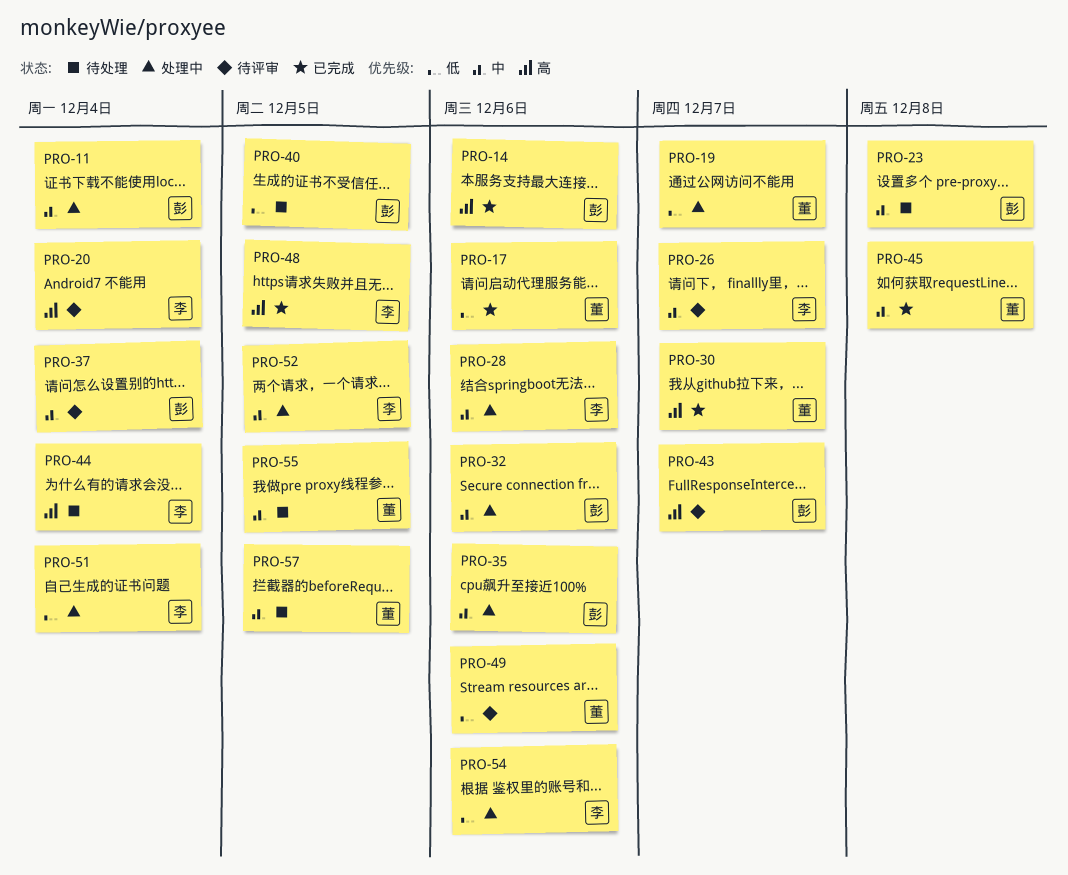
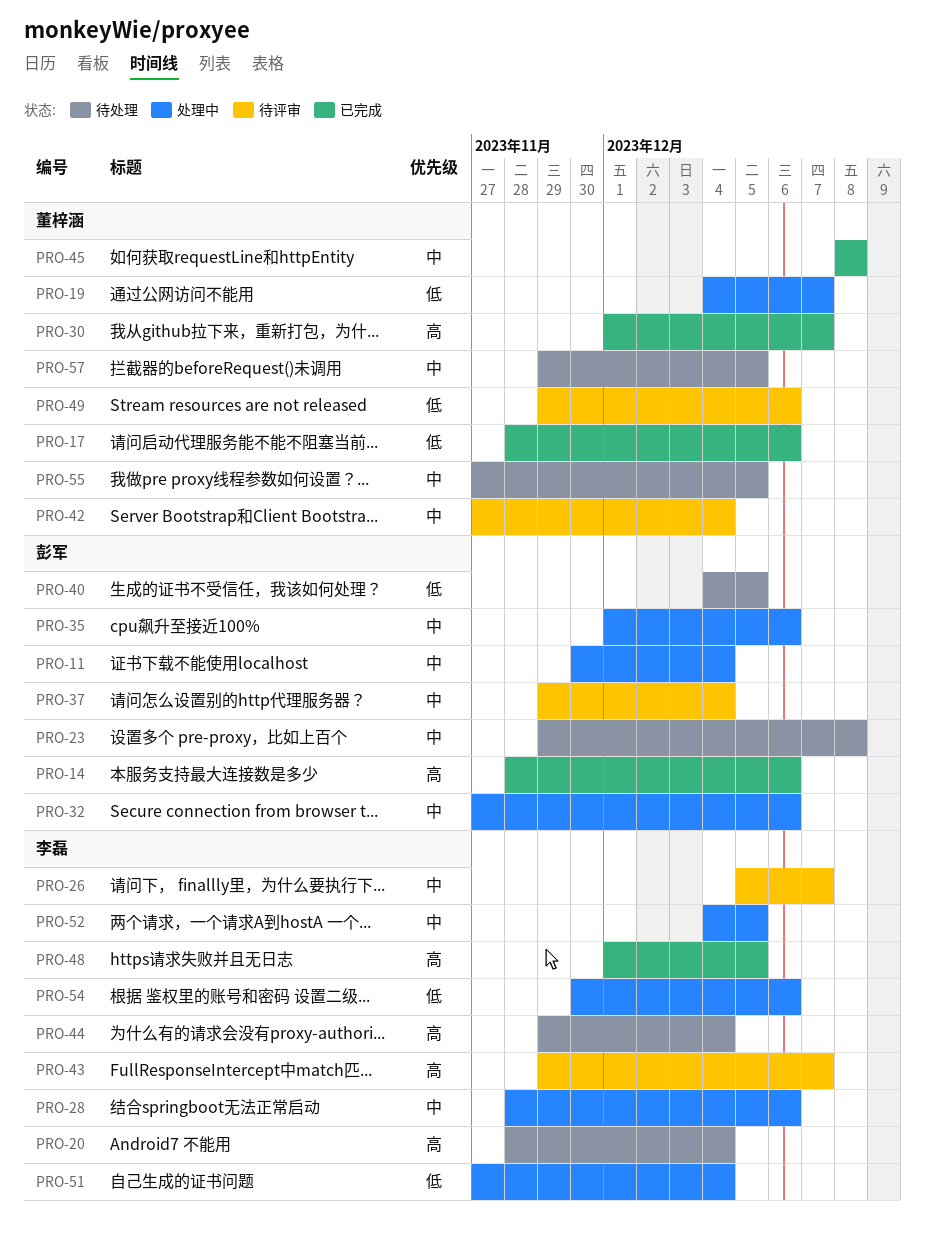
PRO-20, status: 待评审 -> 待处理
PRO-42: none -> present
PRO-43, owner: 彭军 -> 李磊

